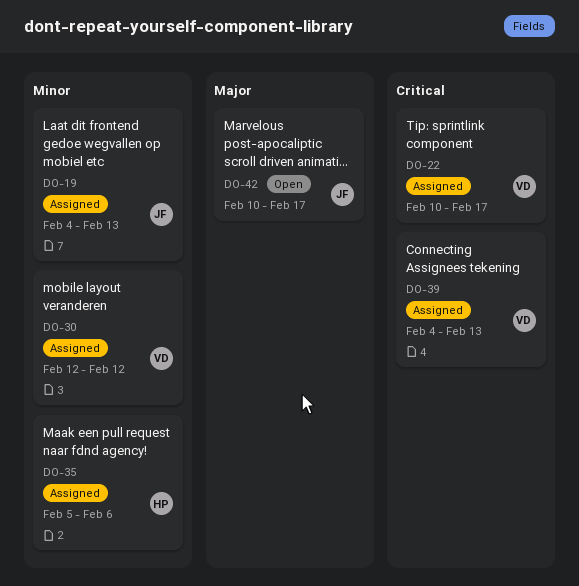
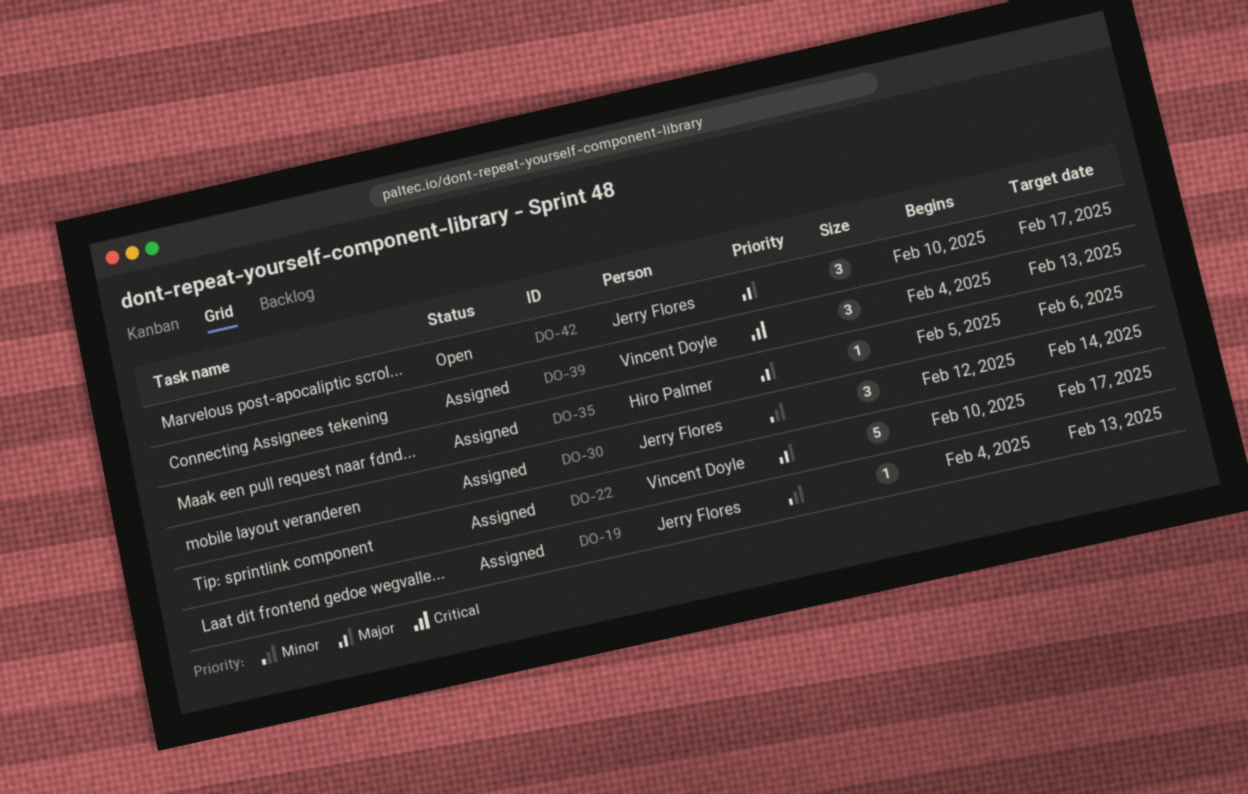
DO-22, priority: Critical -> Major
DO-30, owner: Vincent Doyle -> Jerry Flores
DO-30, due: Feb 12 -> Feb 14
DO-35, priority: Minor -> Major

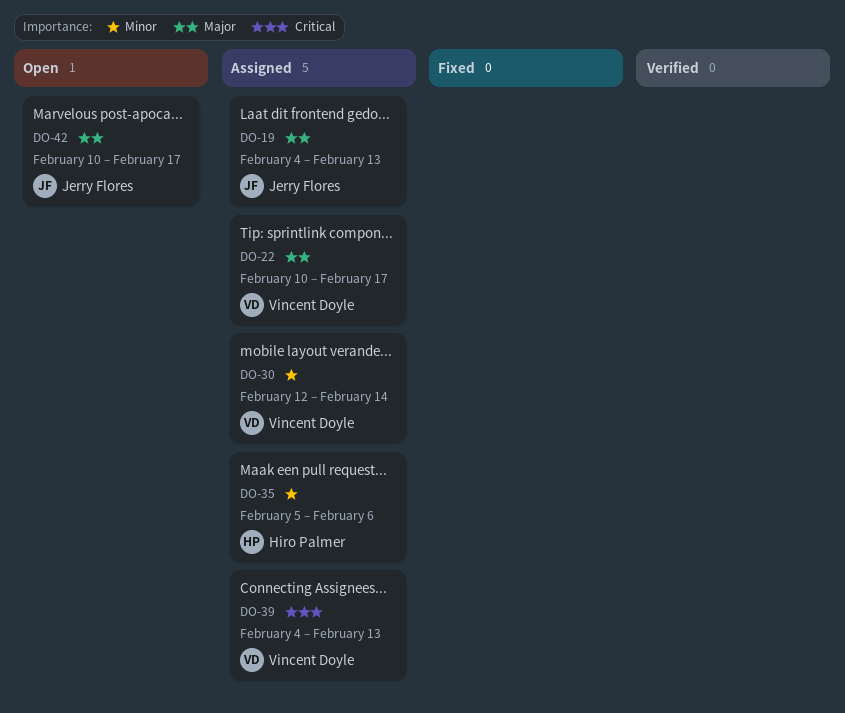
DO-19, priority: Minor -> Major
DO-30, owner: Jerry Flores -> Vincent Doyle
DO-35, priority: Major -> Minor

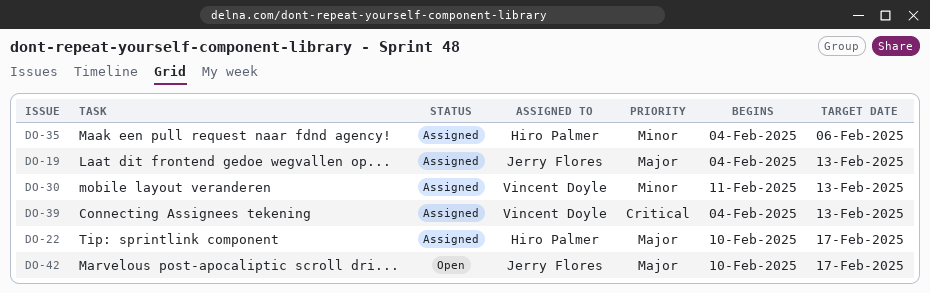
DO-22, owner: Vincent Doyle -> Hiro Palmer
DO-30, start: Feb 12 -> Feb 11
DO-30, due: Feb 14 -> Feb 13
DO-35, start: Feb 5 -> Feb 4

